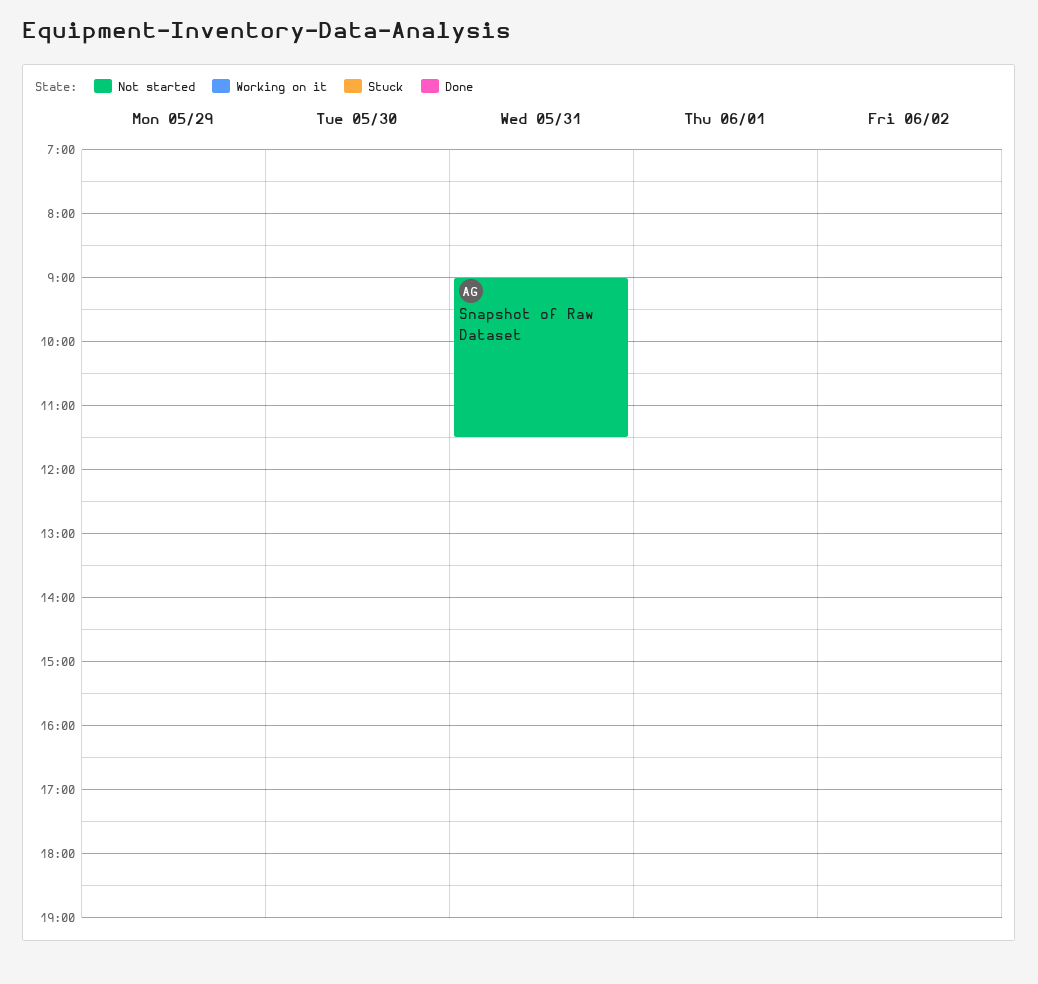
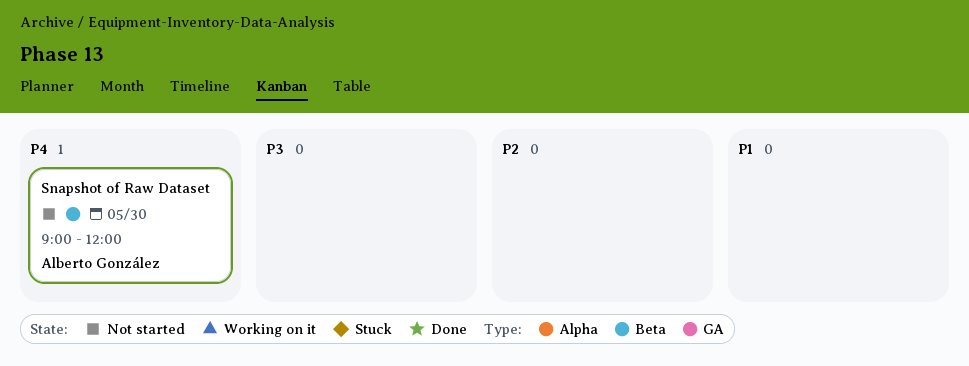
Snapshot of Raw Dataset, day: May 31 -> May 30
Snapshot of Raw Dataset, ends: 11:30 -> 12:00

